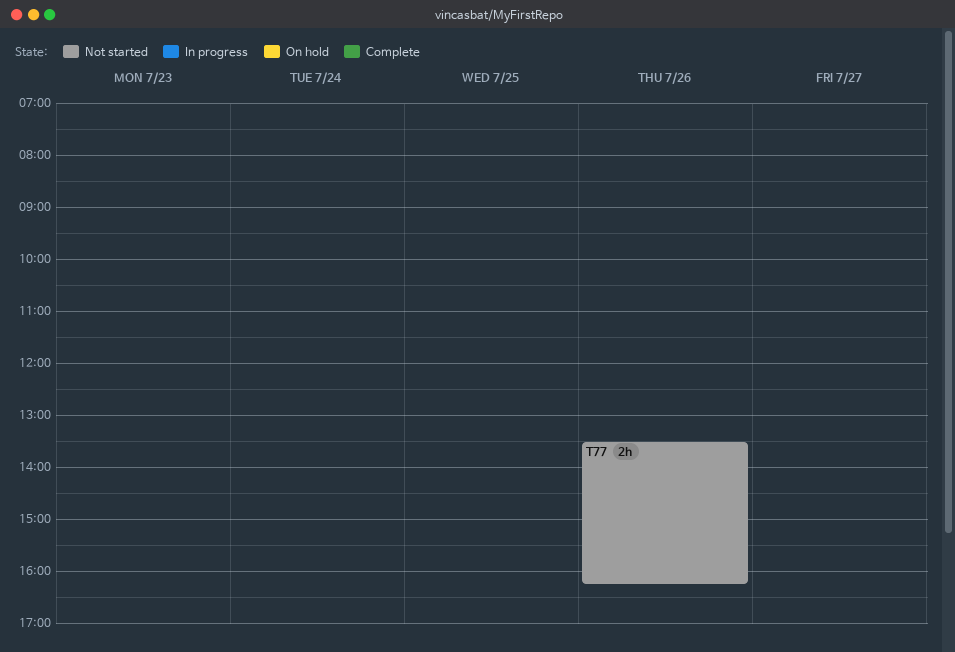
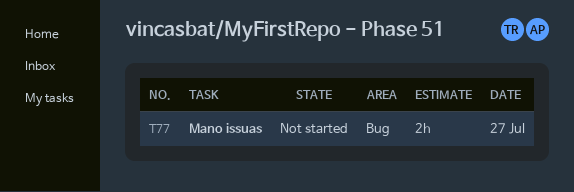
T77, day: Jul 26 -> Jul 27

